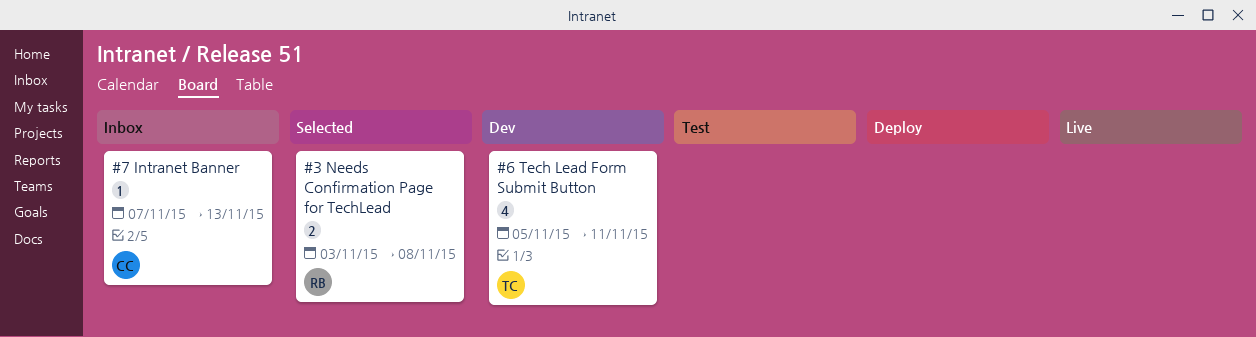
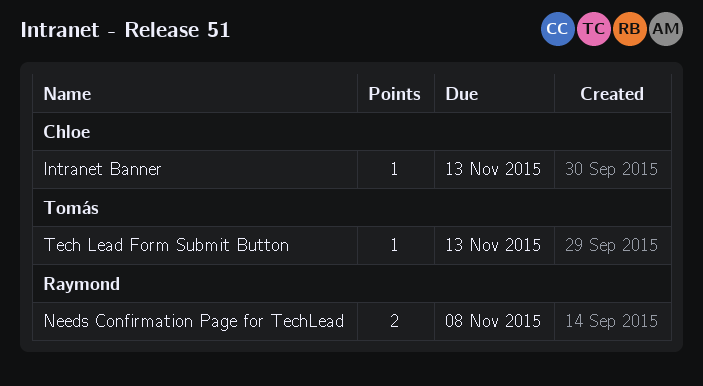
Tech Lead Form Submit Button, estimate: 4 -> 1
Tech Lead Form Submit Button, due: Nov 11 -> Nov 13

